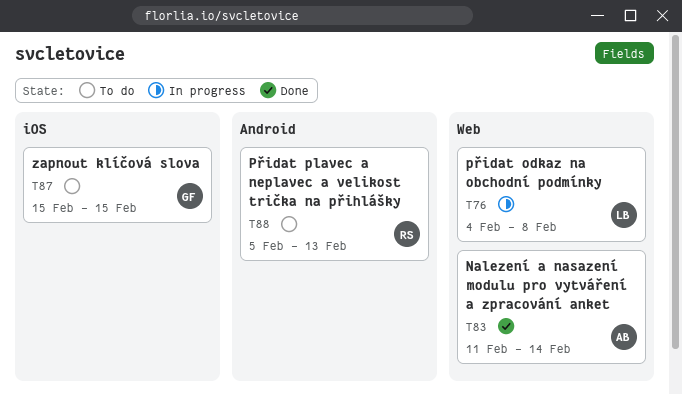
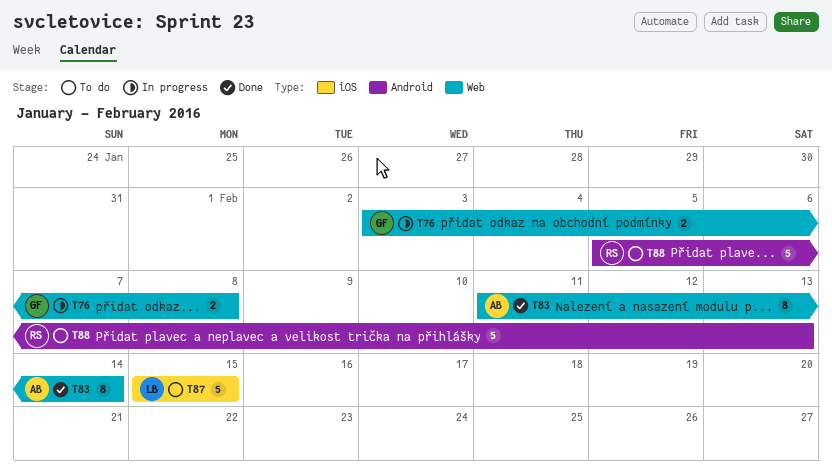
T76, owner: LB -> GF
T76, start: Feb 4 -> Feb 3
T87, owner: GF -> LB

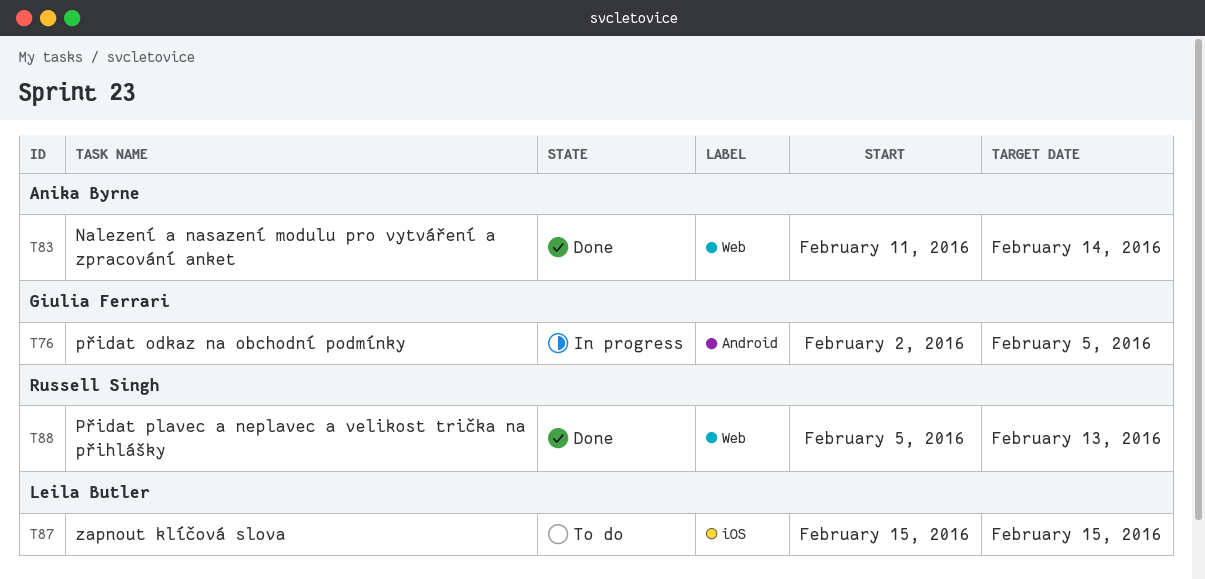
T76, label: Web -> Android
T76, start: Feb 3 -> Feb 2
T76, due: Feb 8 -> Feb 5
T88, status: To do -> Done
T88, label: Android -> Web

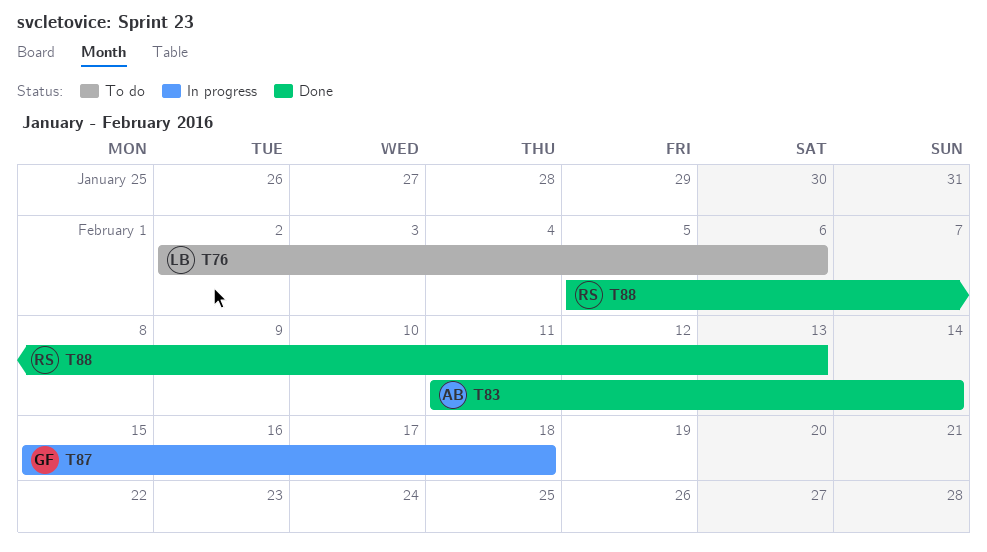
T76, status: In progress -> To do
T76, owner: Giulia Ferrari -> Leila Butler
T76, due: Feb 5 -> Feb 6
T87, status: To do -> In progress
T87, owner: Leila Butler -> Giulia Ferrari
T87, due: Feb 15 -> Feb 18

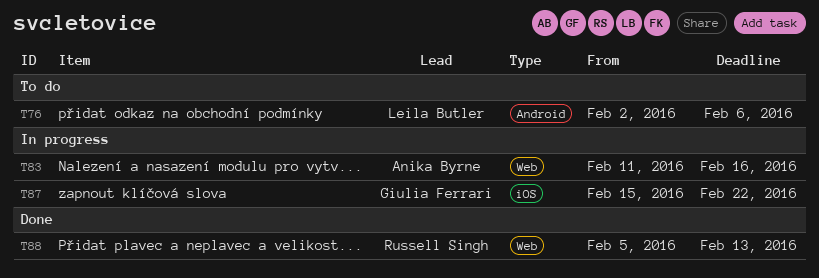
T83, status: Done -> In progress
T83, due: Feb 14 -> Feb 16
T87, due: Feb 18 -> Feb 22

